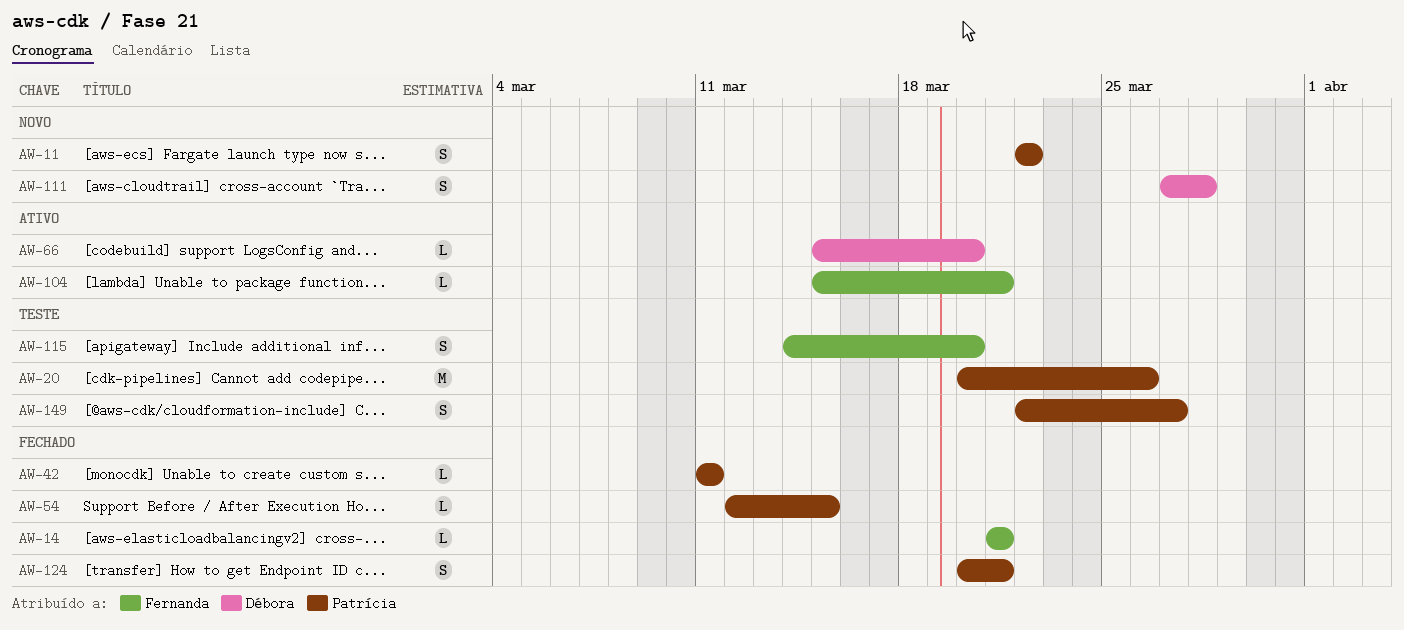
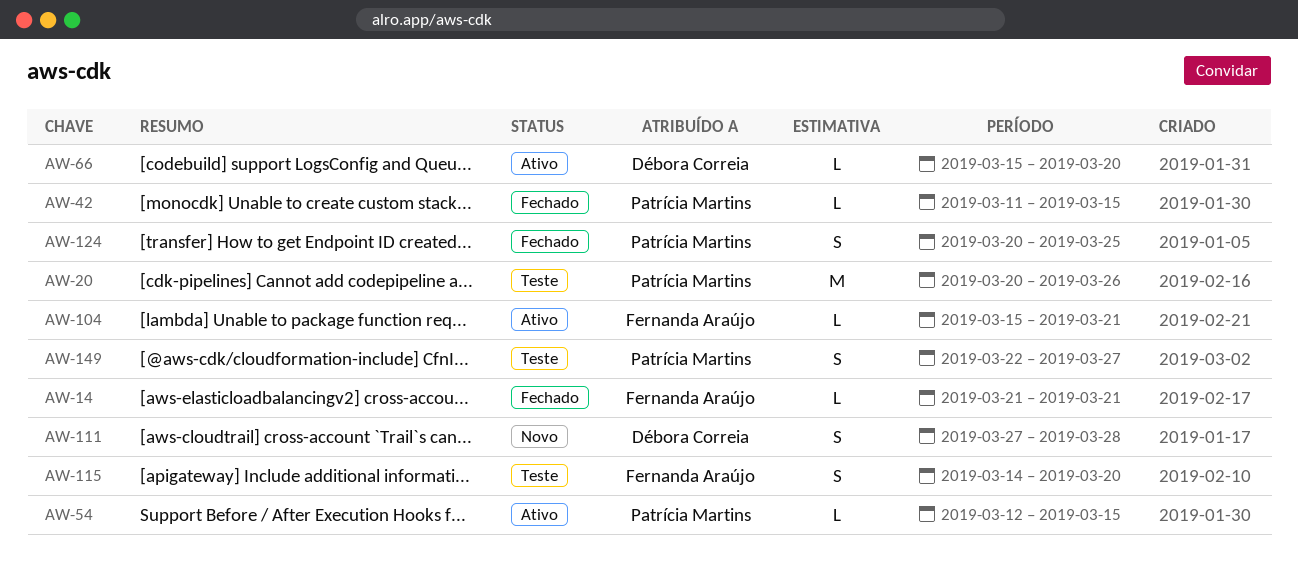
AW-11: present -> none
AW-42, due: Mar 11 -> Mar 15
AW-54, status: Fechado -> Ativo
AW-124, due: Mar 21 -> Mar 25

